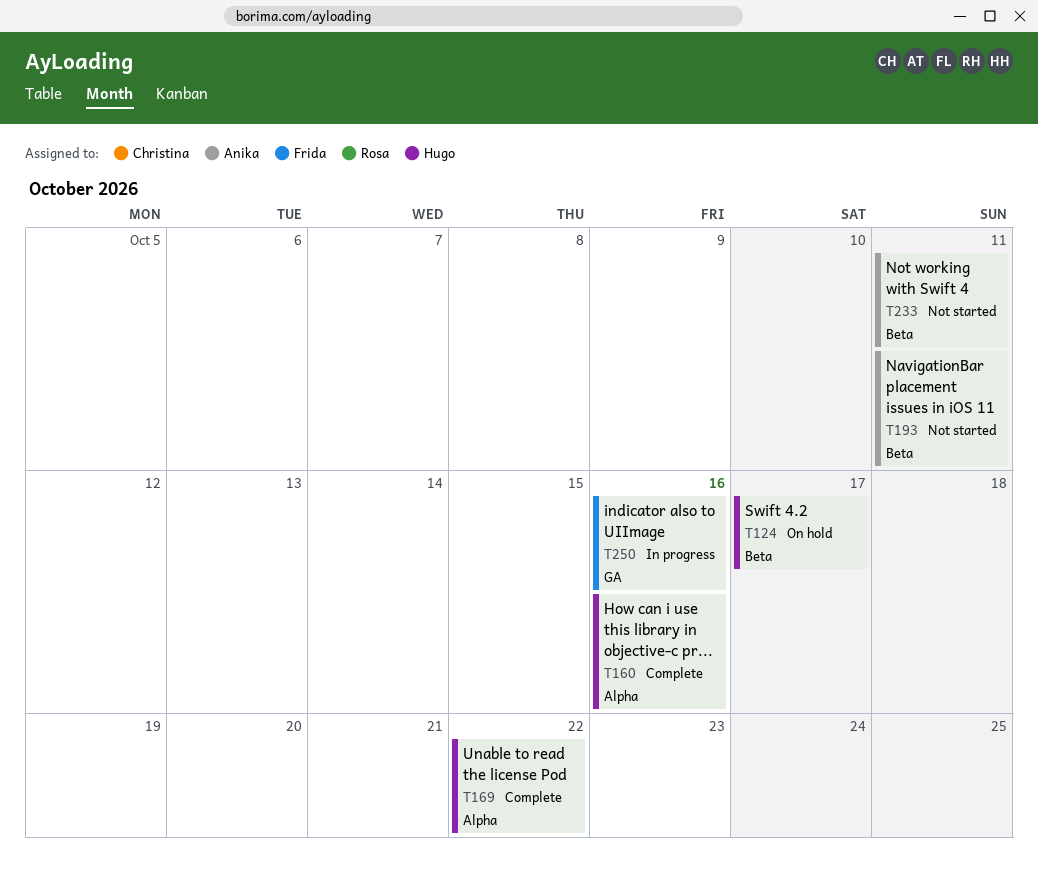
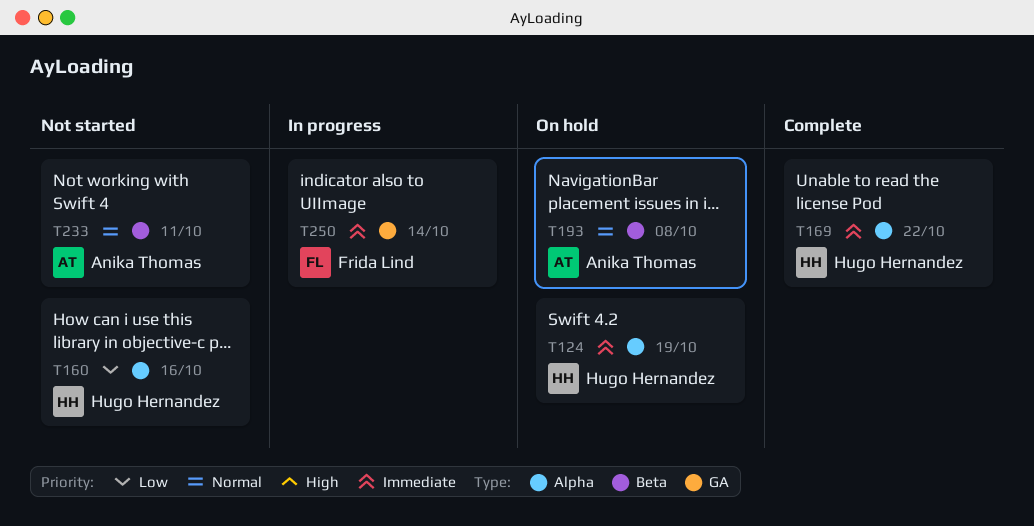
T124, label: Beta -> Alpha
T124, due: Oct 17 -> Oct 19
T160, status: Complete -> Not started
T193, status: Not started -> On hold
T193, due: Oct 11 -> Oct 8
T250, due: Oct 16 -> Oct 14

